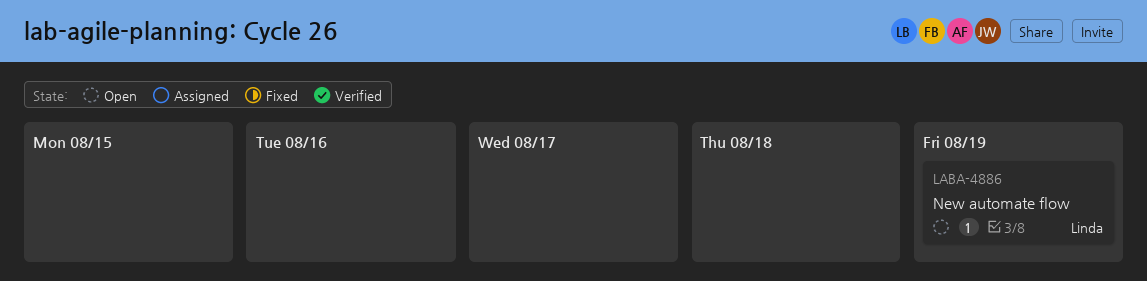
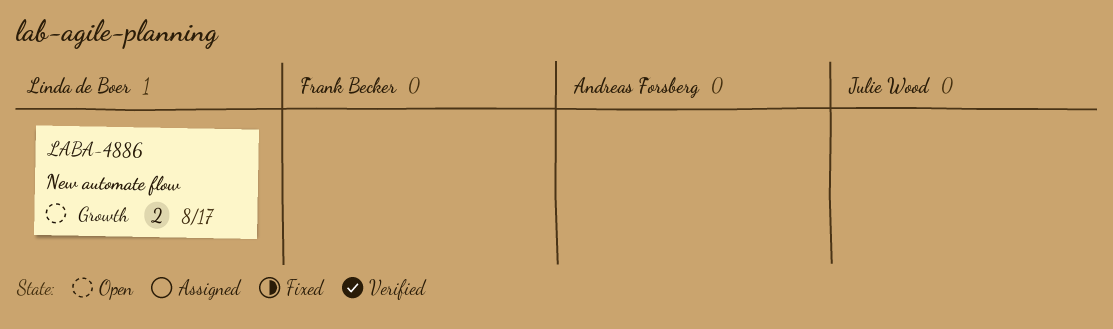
LABA-4886, estimate: 1 -> 2
LABA-4886, due: Aug 19 -> Aug 17

